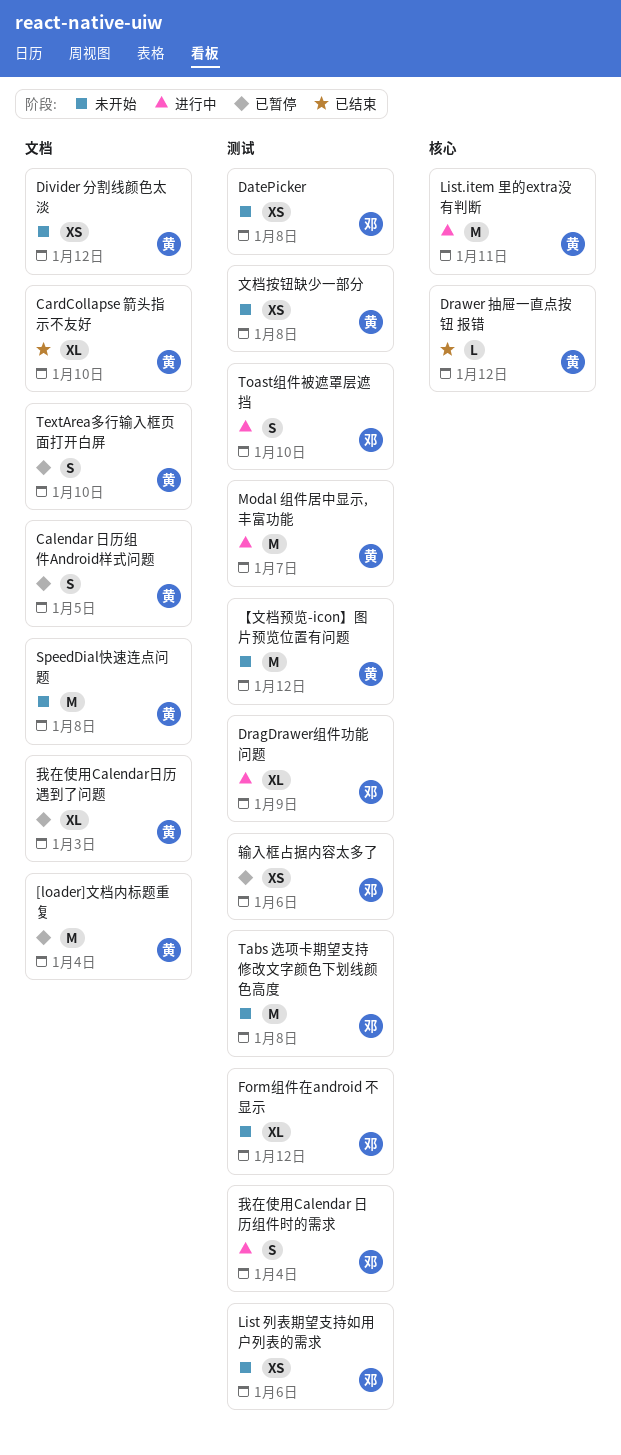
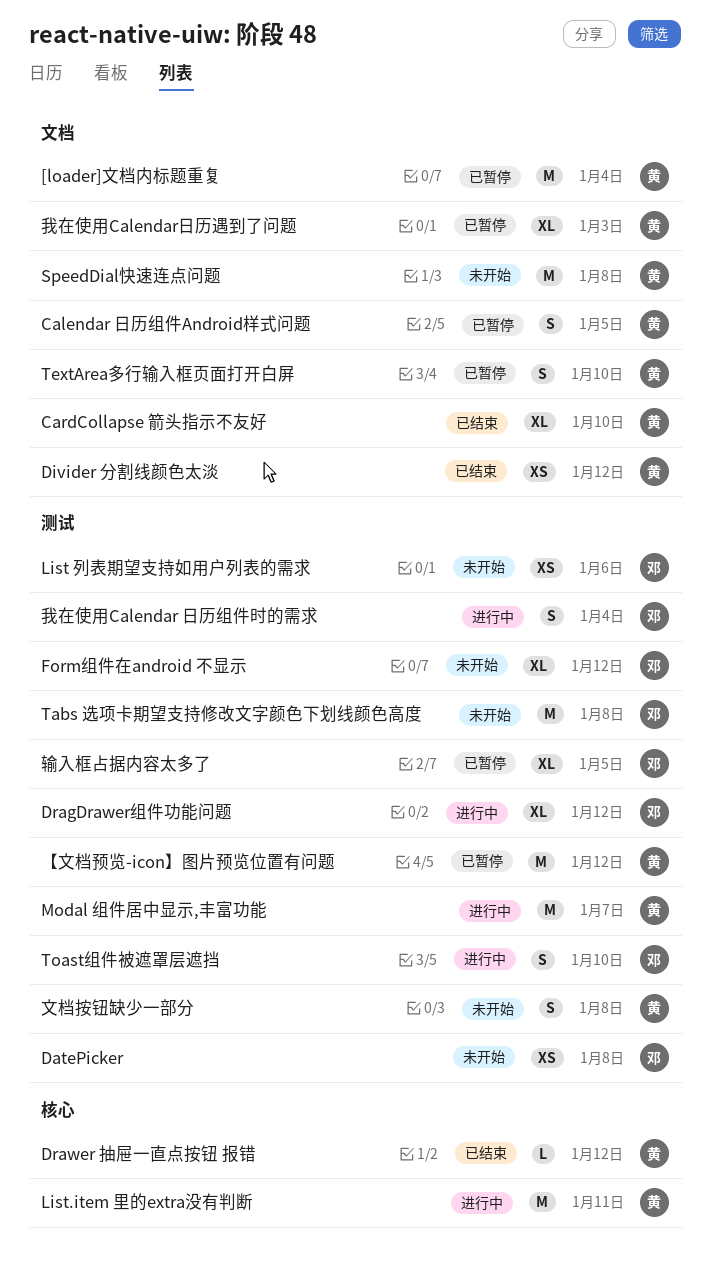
Divider 分割线颜色太淡, status: 未开始 -> 已结束
DragDrawer组件功能问题, due: Jan 9 -> Jan 12
【文档预览-icon】图片预览位置有问题, status: 未开始 -> 已暂停
文档按钮缺少一部分, estimate: XS -> S
输入框占据内容太多了, estimate: XS -> XL
输入框占据内容太多了, due: Jan 6 -> Jan 5

